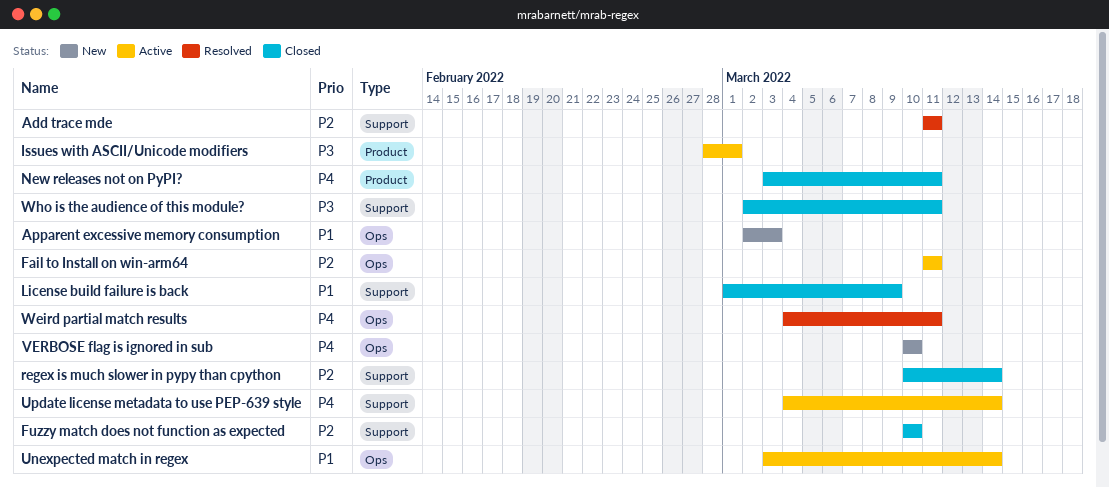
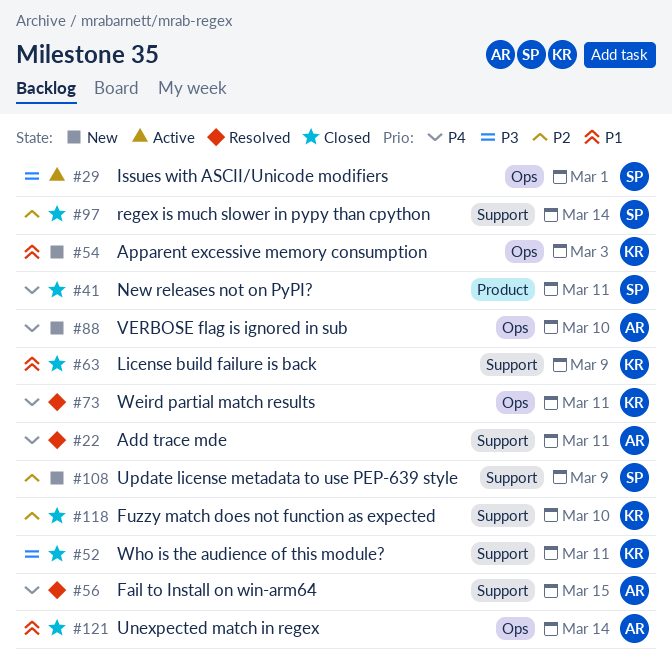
Add trace mde, priority: P2 -> P4
Fail to Install on win-arm64, status: Active -> Resolved
Fail to Install on win-arm64, priority: P2 -> P4
Fail to Install on win-arm64, label: Ops -> Support
Fail to Install on win-arm64, due: Mar 11 -> Mar 15
Issues with ASCII/Unicode modifiers, label: Product -> Ops
Unexpected match in regex, status: Active -> Closed
Update license metadata to use PEP-639 style, status: Active -> New
Update license metadata to use PEP-639 style, priority: P4 -> P2
Update license metadata to use PEP-639 style, due: Mar 14 -> Mar 9

